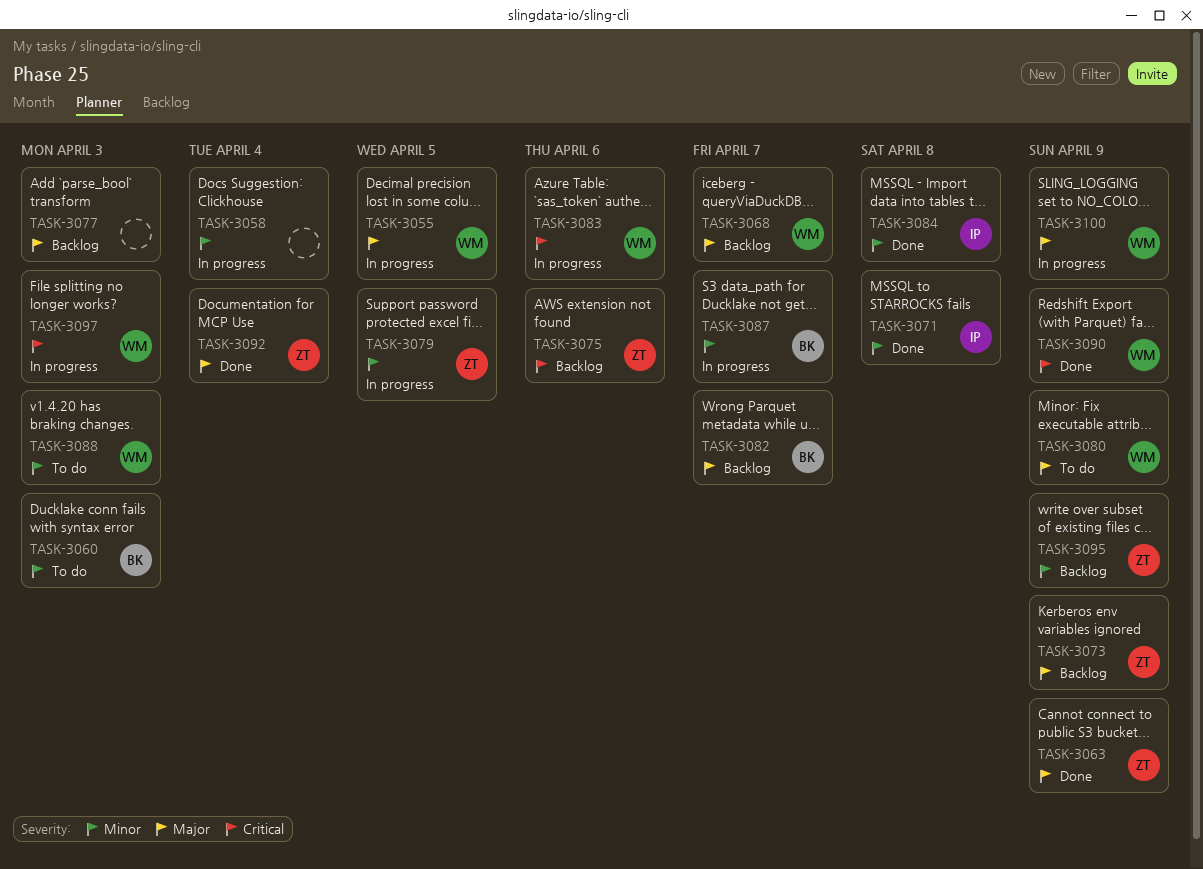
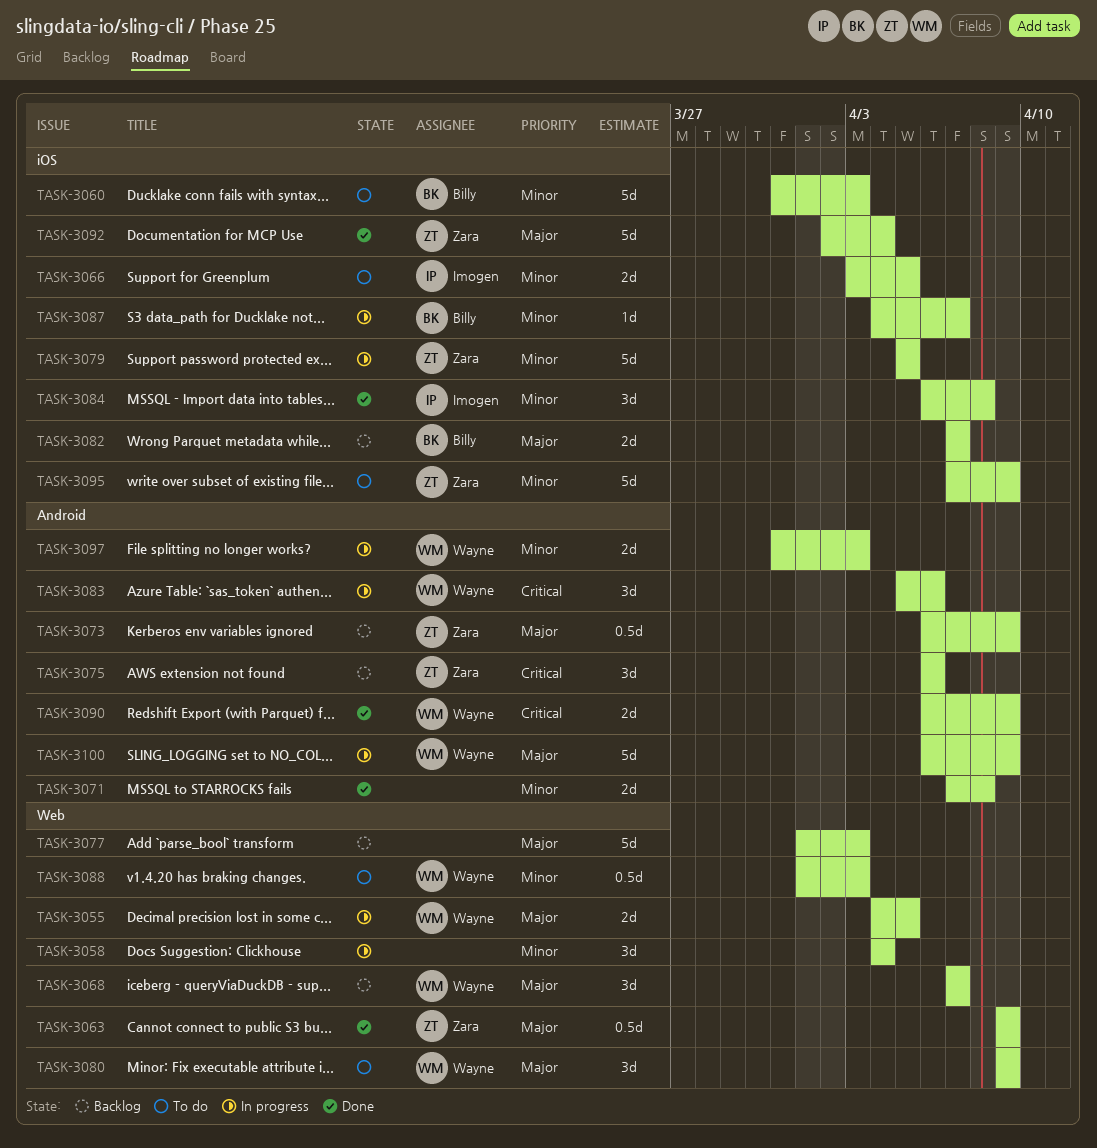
TASK-3066: none -> present
TASK-3071, owner: Imogen -> none
TASK-3095, status: Backlog -> To do
TASK-3097, priority: Critical -> Minor

